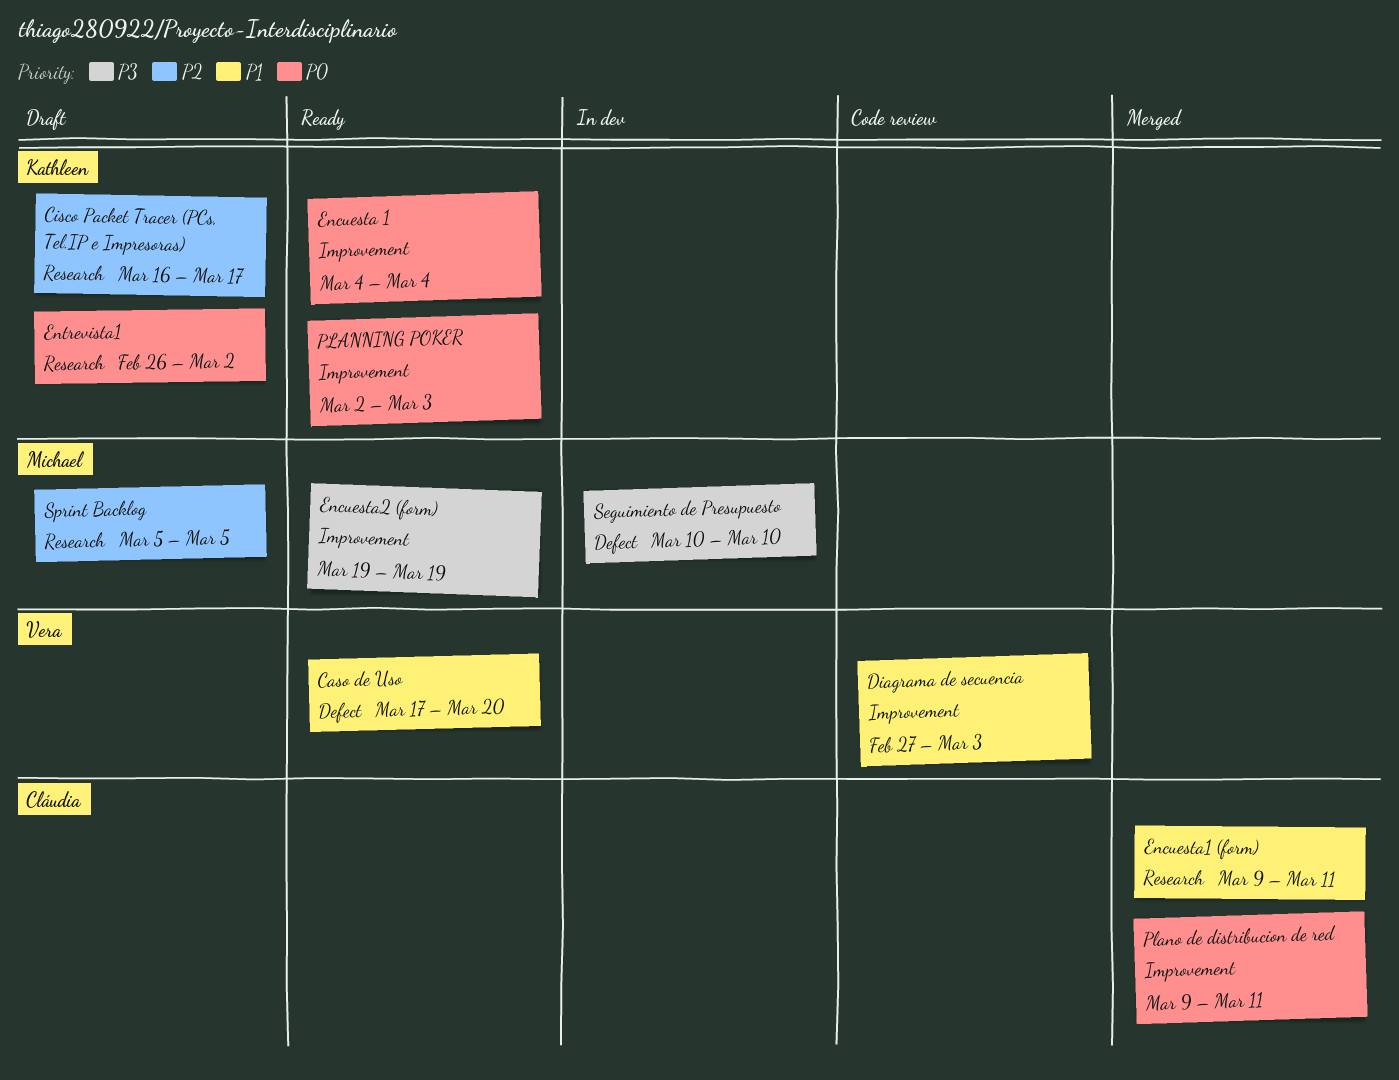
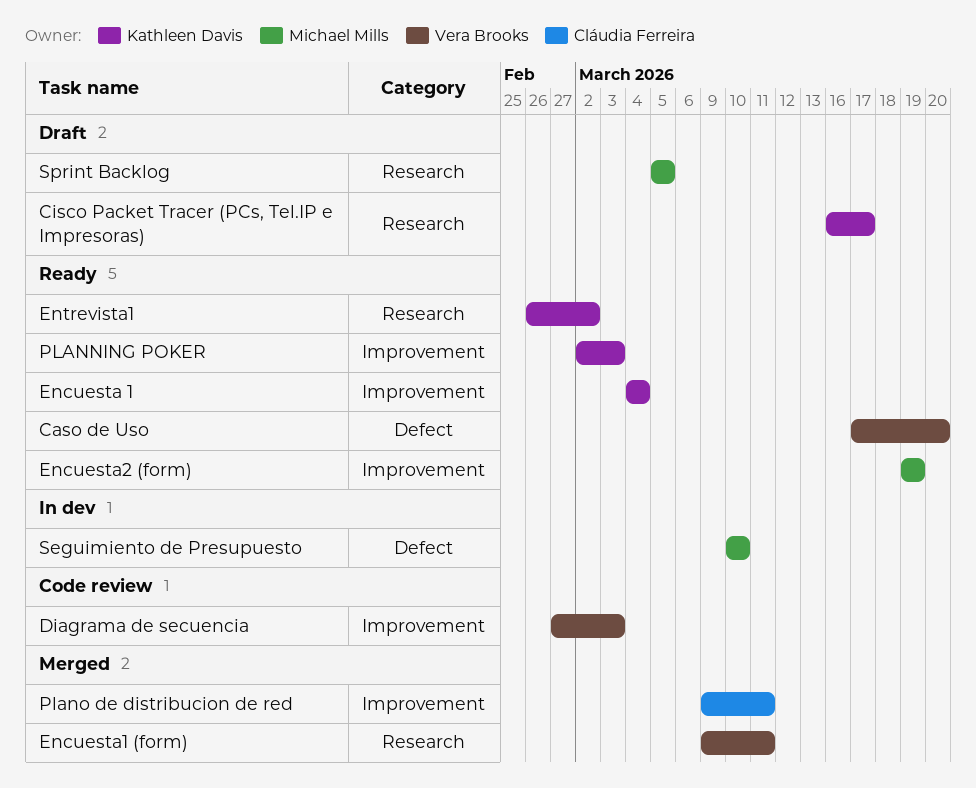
Encuesta1 (form), owner: Cláudia Ferreira -> Vera Brooks
Entrevista1, status: Draft -> Ready

